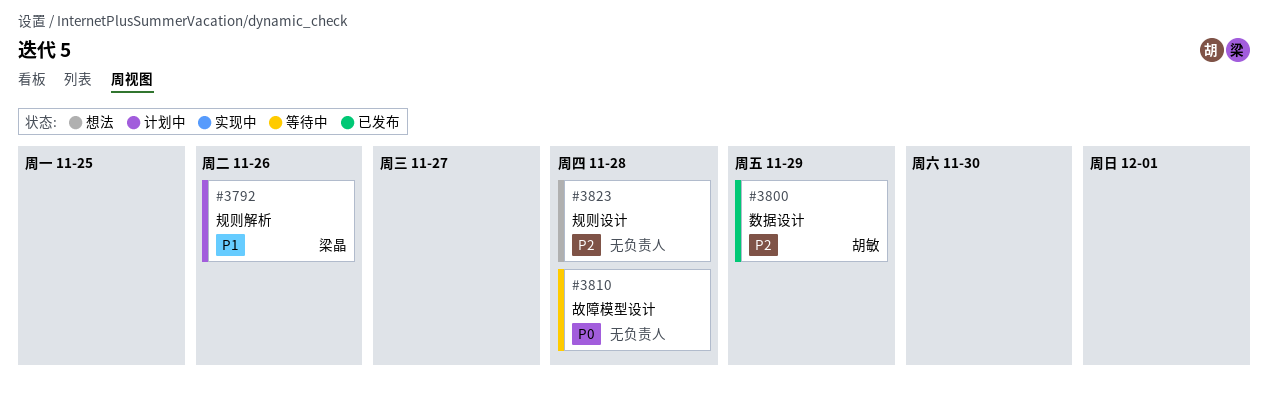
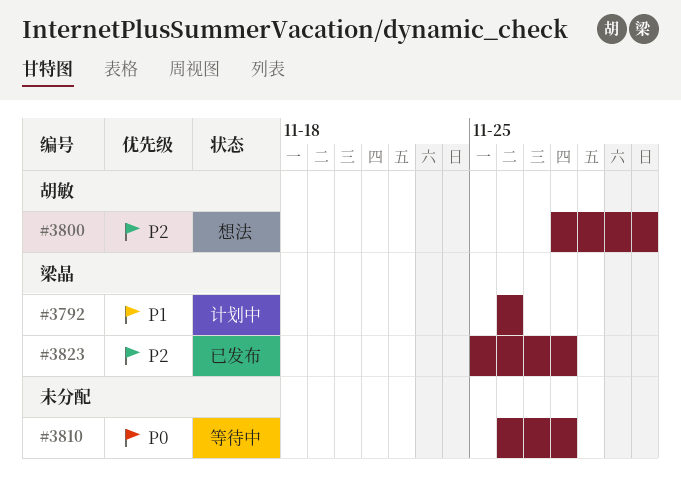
#3800, status: 已发布 -> 想法
#3800, due: Nov 29 -> Dec 1
#3823, status: 想法 -> 已发布
#3823, owner: none -> 梁晶

